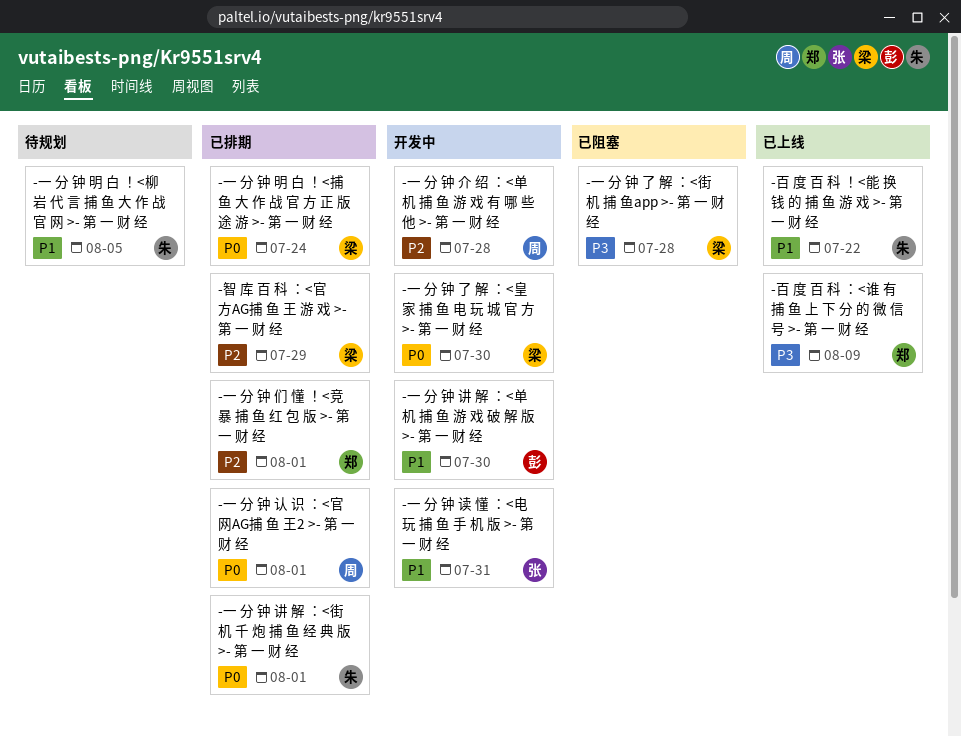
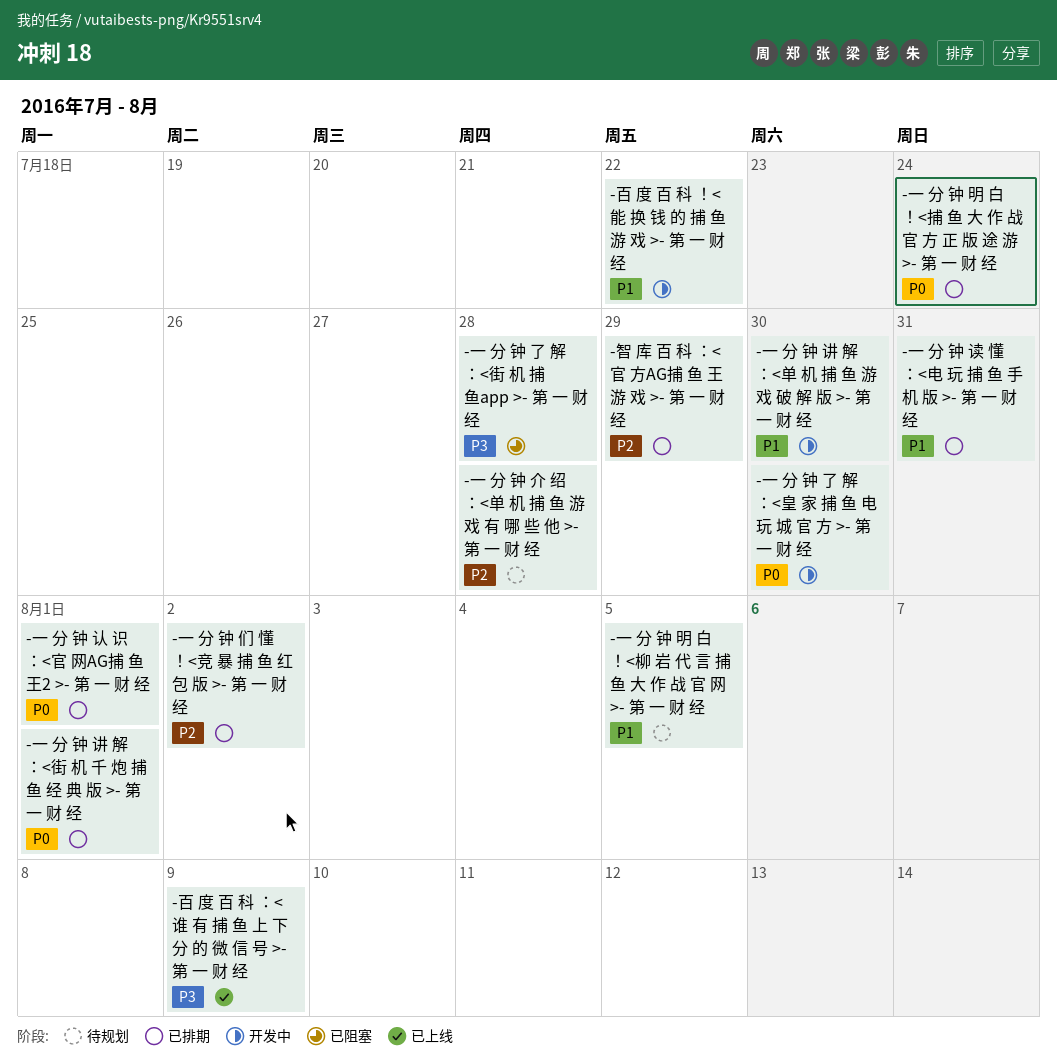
-一 分 钟 介 绍 ：<单 机 捕 鱼 游 戏 有 哪 些 他 >- 第 一 财 经, status: 开发中 -> 待规划
-一 分 钟 们 懂 ！<竞 暴 捕 鱼 红 包 版 >- 第 一 财 经, due: Aug 1 -> Aug 2
-一 分 钟 读 懂 ：<电 玩 捕 鱼 手 机 版 >- 第 一 财 经, status: 开发中 -> 已排期
-百 度 百 科 ！<能 换 钱 的 捕 鱼 游 戏 >- 第 一 财 经, status: 已上线 -> 开发中

